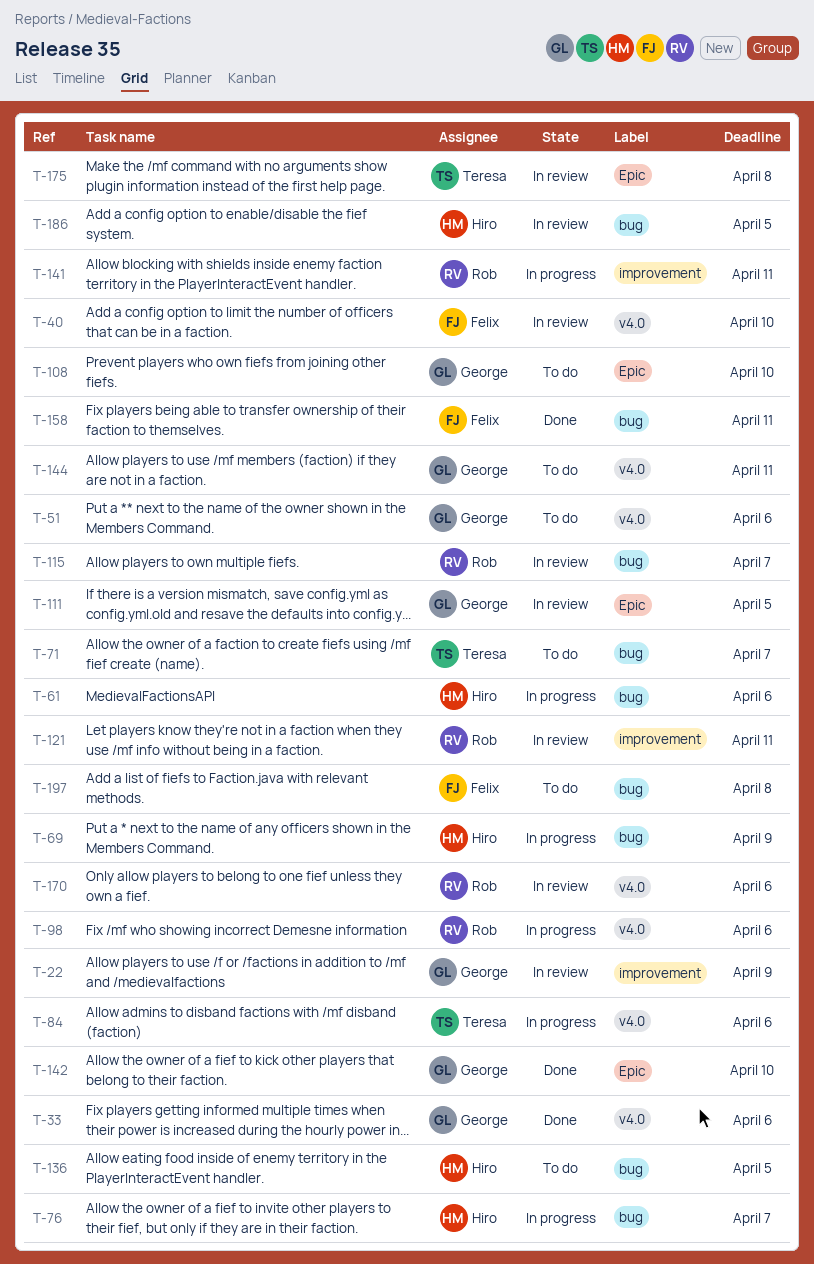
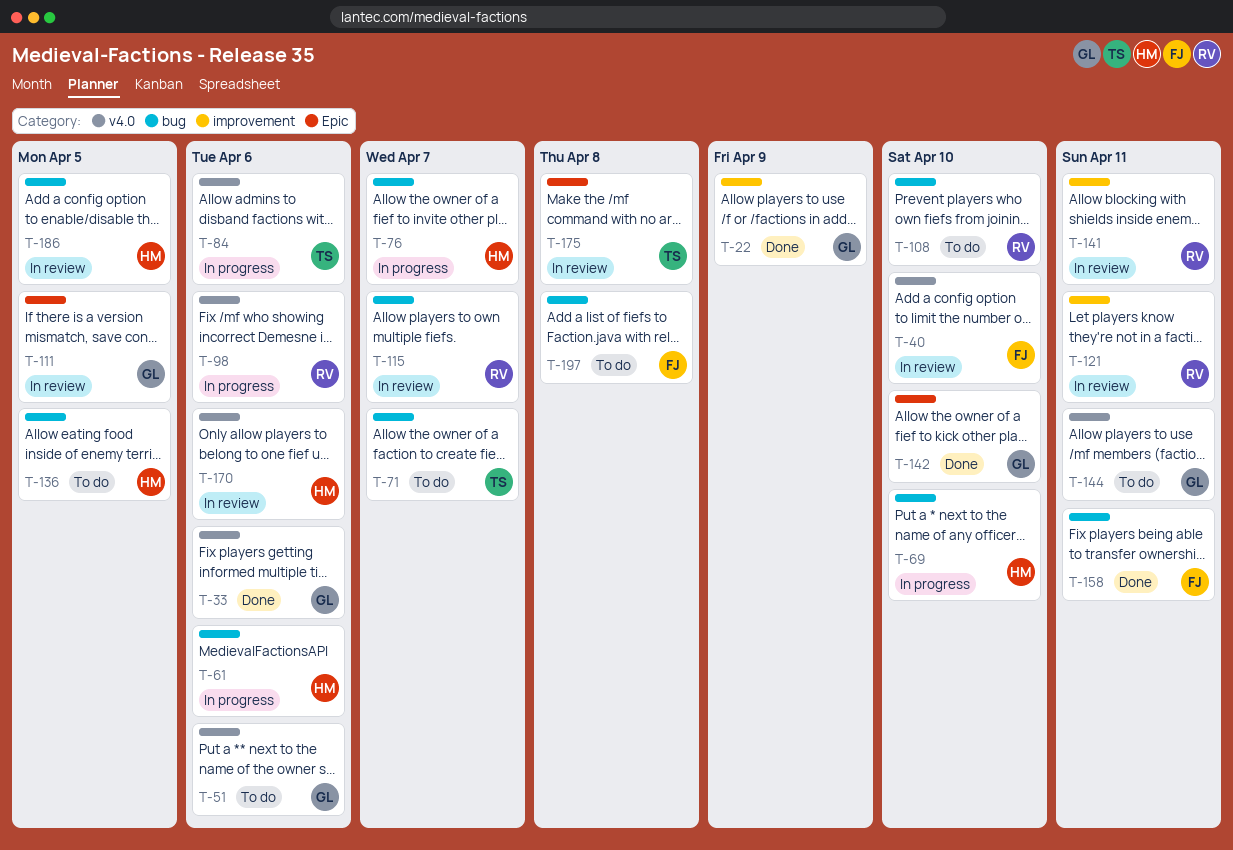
T-22, status: In review -> Done
T-69, due: Apr 9 -> Apr 10
T-108, owner: George -> Rob
T-108, label: Epic -> bug
T-141, status: In progress -> In review
T-170, owner: Rob -> Hiro

